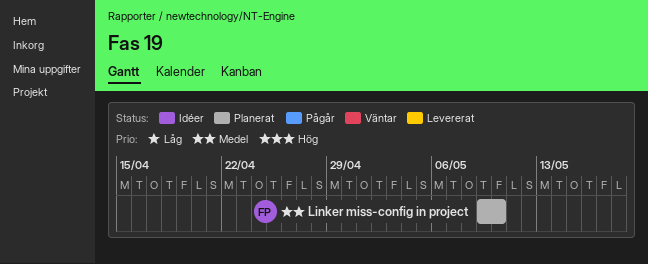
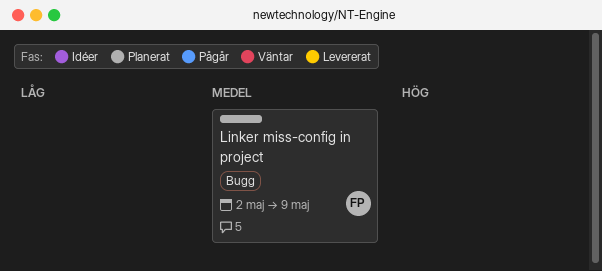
Linker miss-config in project, start: May 9 -> May 2
Linker miss-config in project, due: May 10 -> May 9

